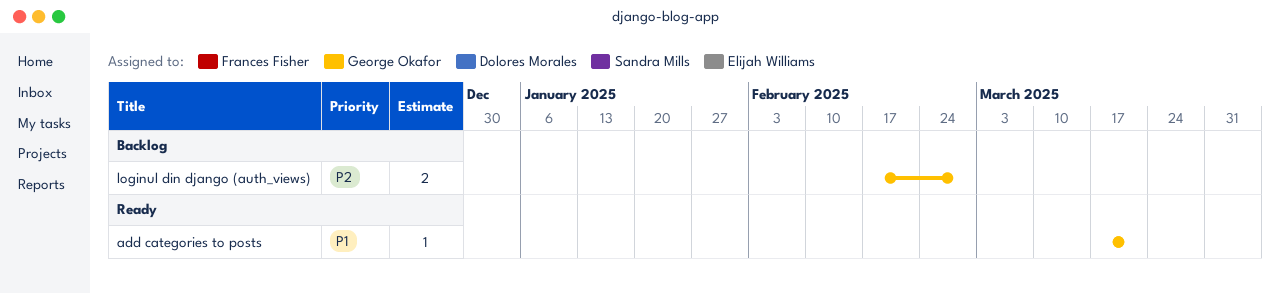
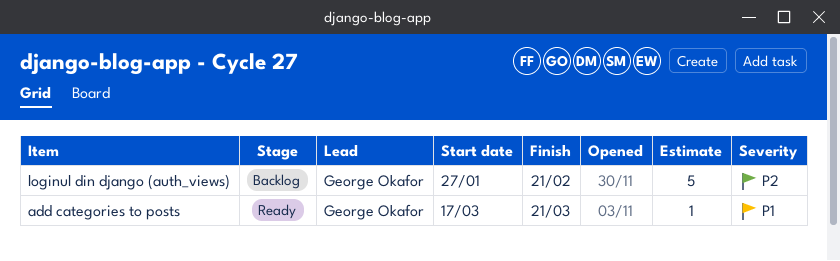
loginul din django (auth_views), estimate: 2 -> 5
loginul din django (auth_views), start: Feb 17 -> Jan 27
loginul din django (auth_views), due: Feb 28 -> Feb 21

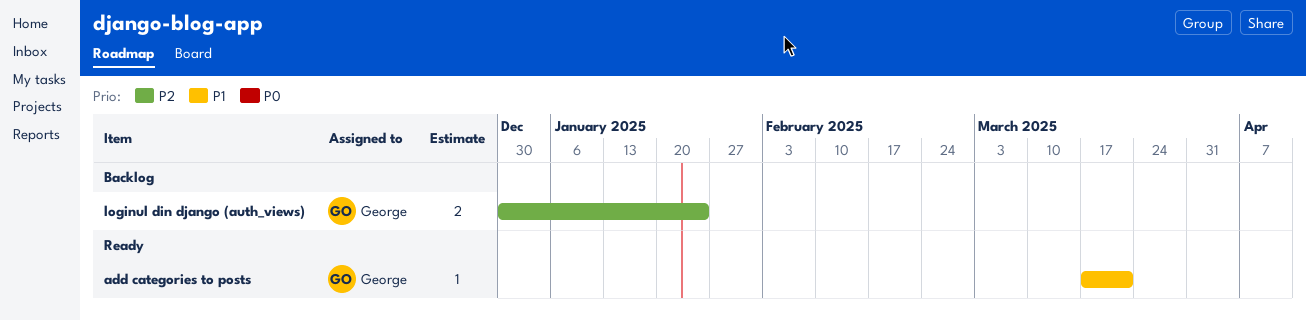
loginul din django (auth_views), estimate: 5 -> 2
loginul din django (auth_views), start: Jan 27 -> Dec 30
loginul din django (auth_views), due: Feb 21 -> Jan 24

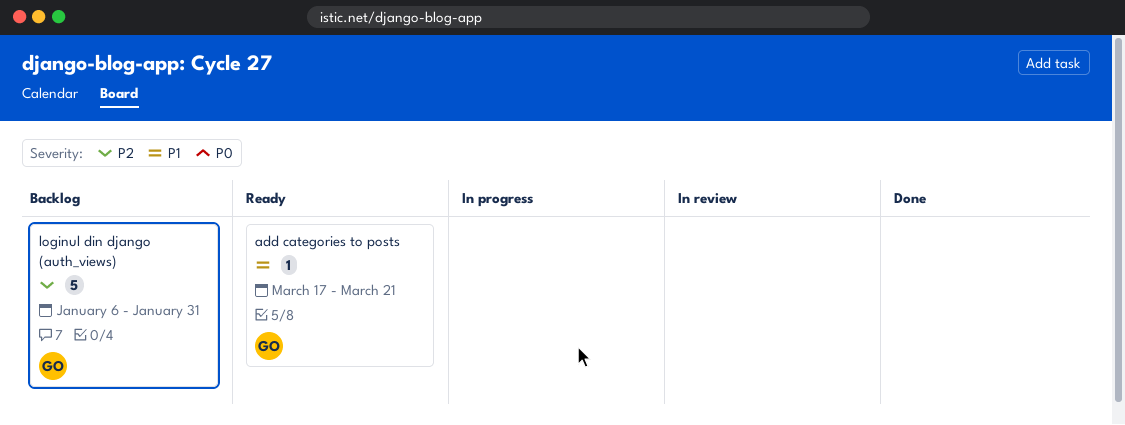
loginul din django (auth_views), estimate: 2 -> 5
loginul din django (auth_views), start: Dec 30 -> Jan 6
loginul din django (auth_views), due: Jan 24 -> Jan 31

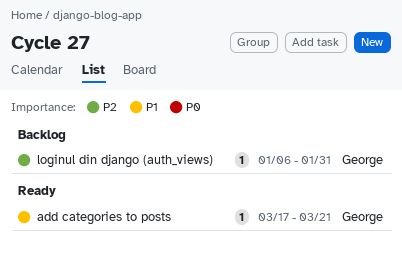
loginul din django (auth_views), estimate: 5 -> 1

